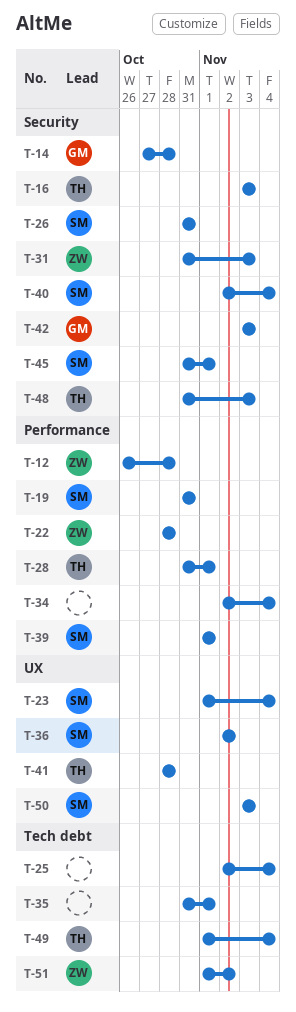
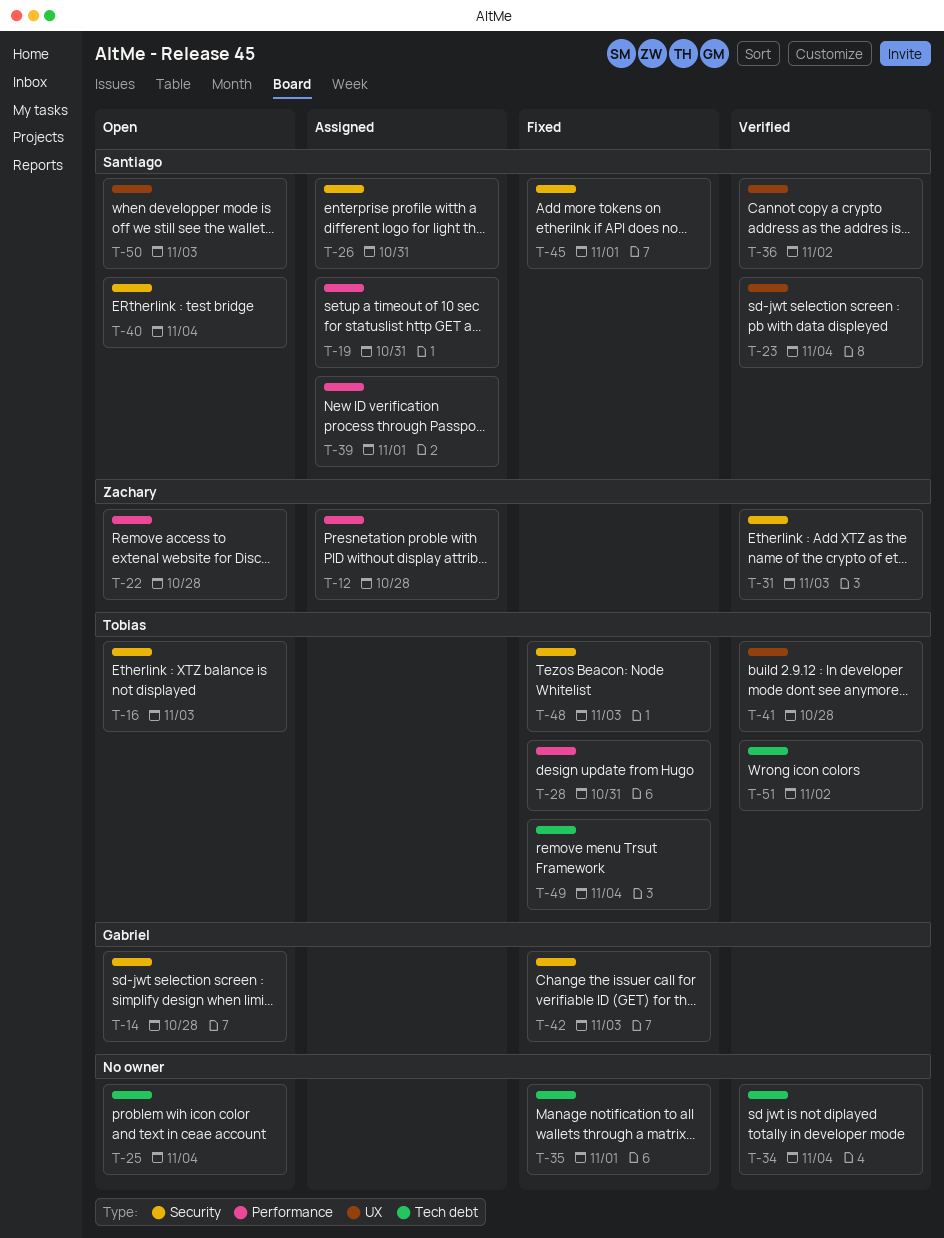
T-28, due: Nov 1 -> Oct 31
T-34, label: Performance -> Tech debt
T-51, owner: Zachary -> Tobias

